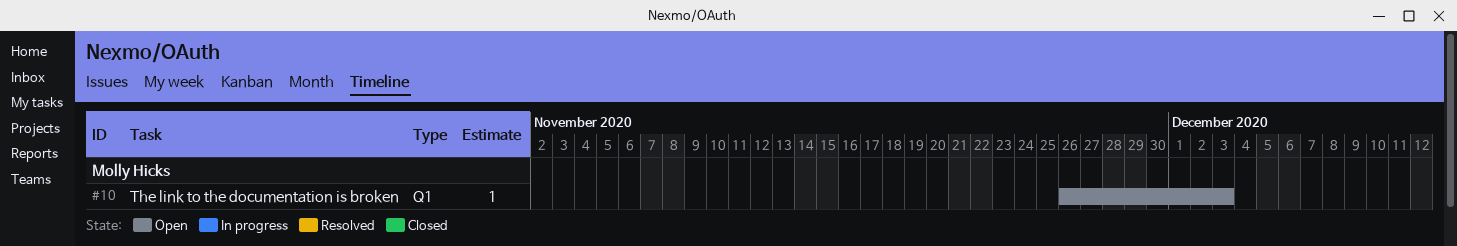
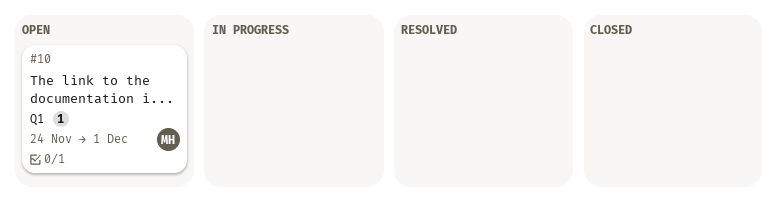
#10, start: Nov 26 -> Nov 24
#10, due: Dec 3 -> Dec 1

